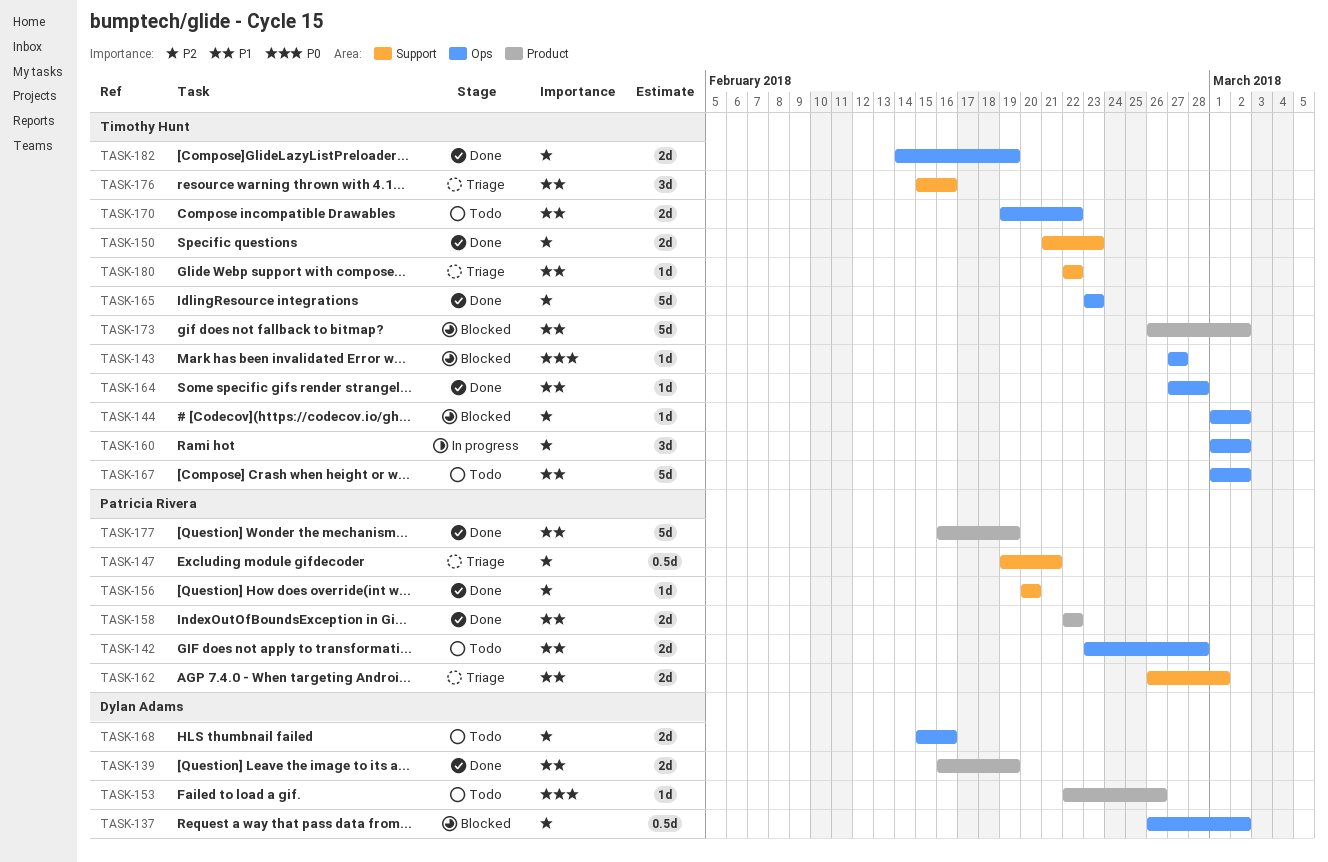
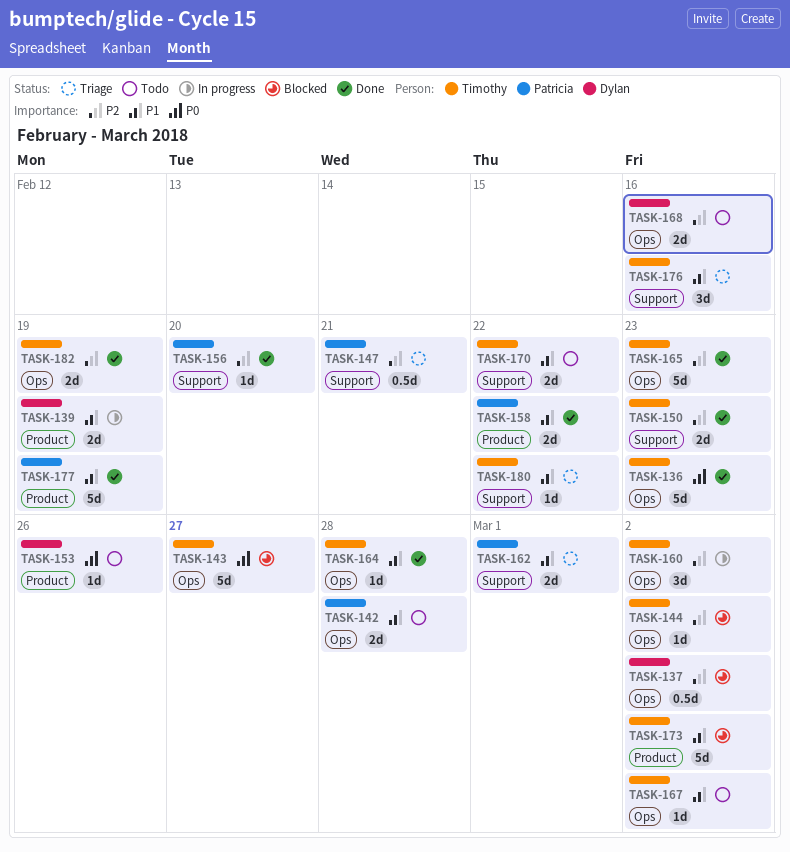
TASK-136: none -> present
TASK-139, status: Done -> In progress
TASK-143, estimate: 1d -> 5d
TASK-167, estimate: 5d -> 1d
TASK-170, label: Ops -> Support

